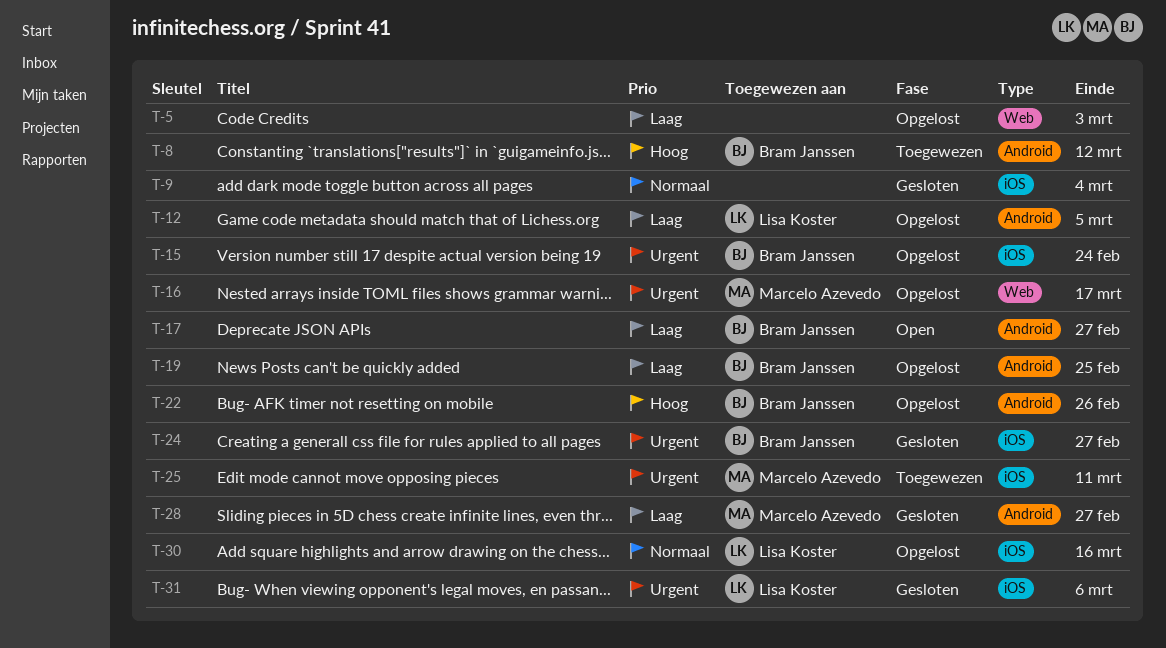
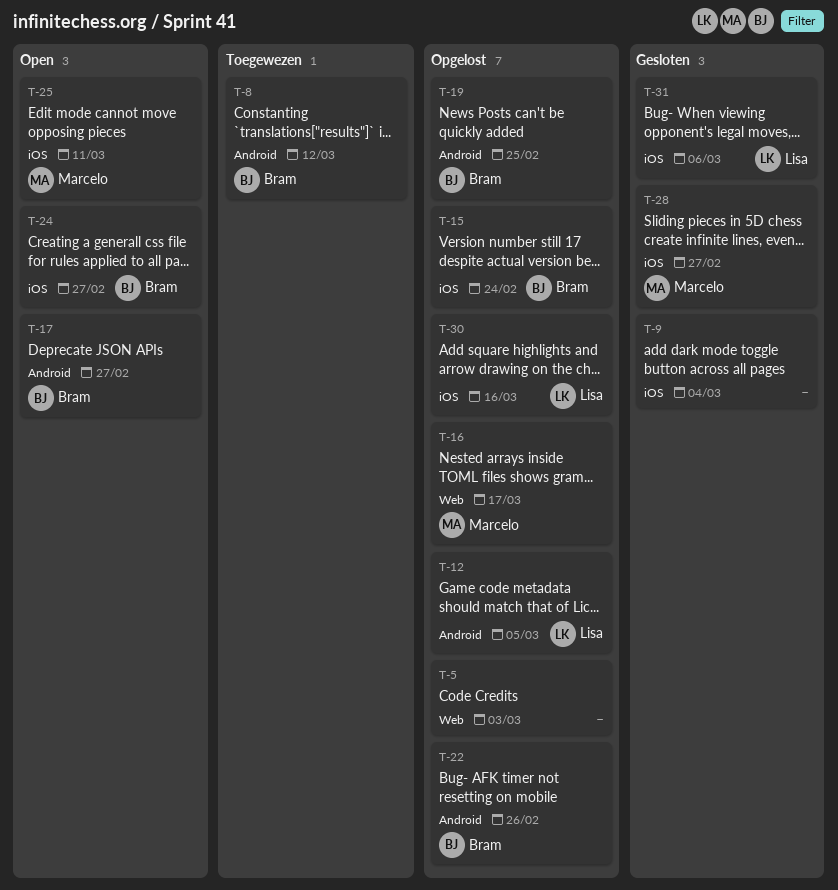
T-24, status: Gesloten -> Open
T-25, status: Toegewezen -> Open
T-28, label: Android -> iOS

